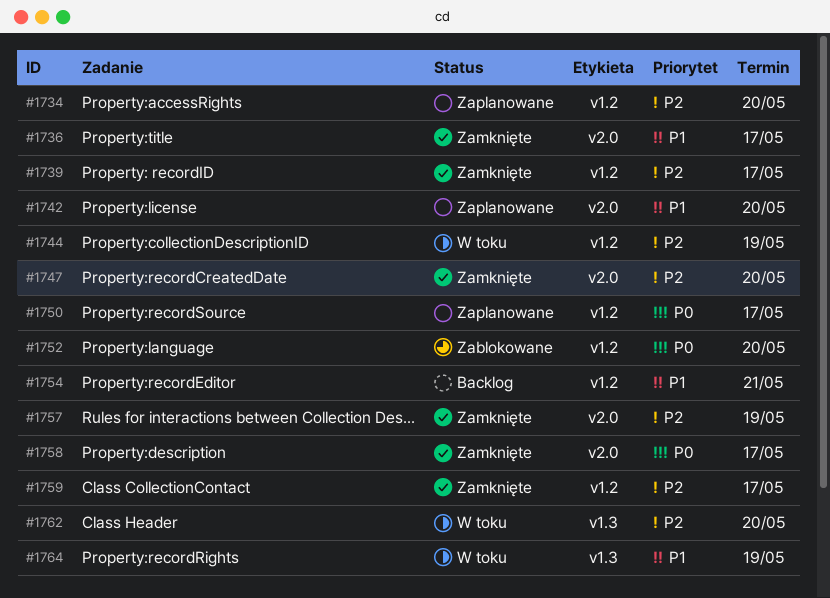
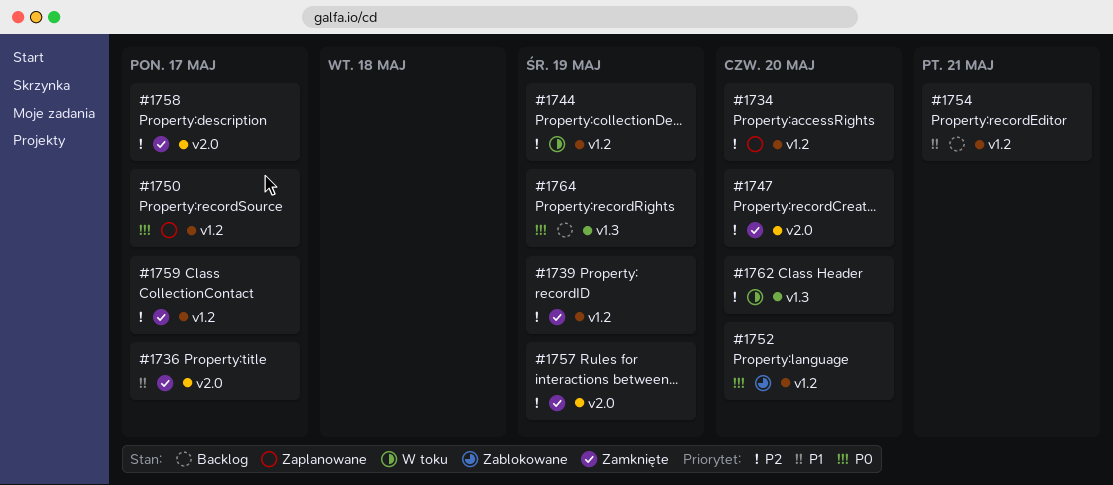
#1739, due: May 17 -> May 19
#1742: present -> none
#1758, priority: P0 -> P2
#1764, status: W toku -> Backlog
#1764, priority: P1 -> P0

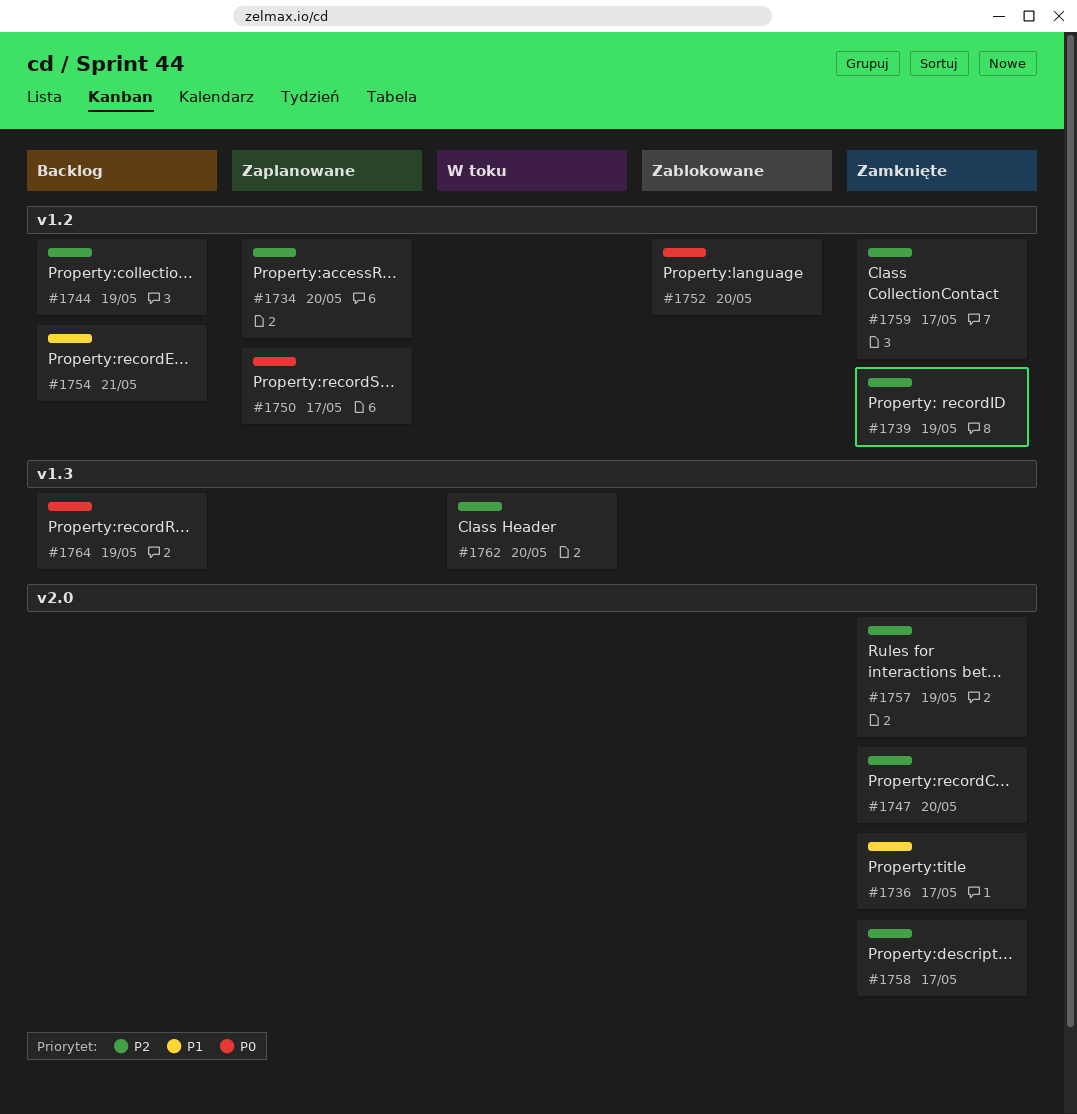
#1744, status: W toku -> Backlog

